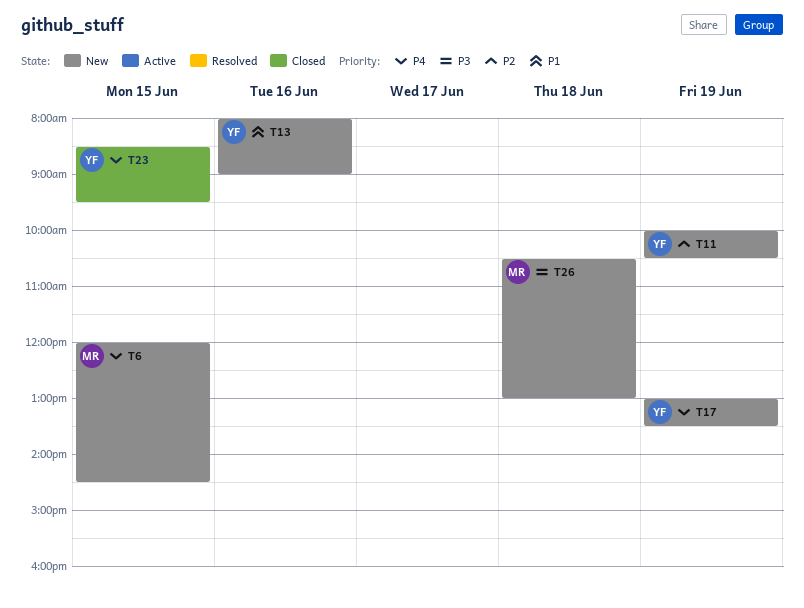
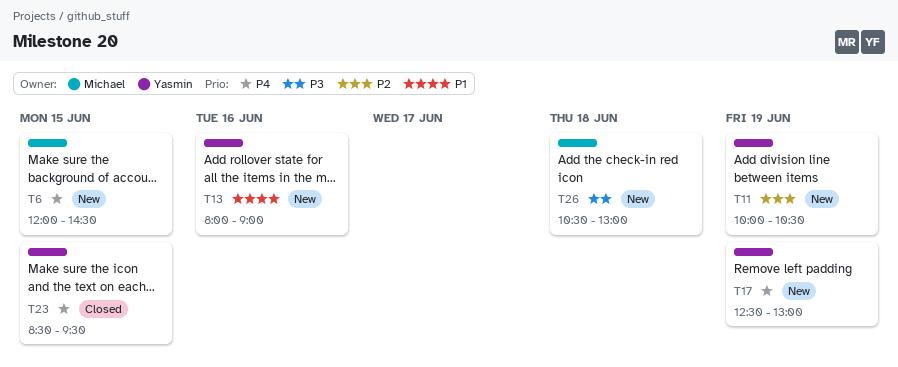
T17, begins: 13:00 -> 12:30
T17, ends: 13:30 -> 13:00

